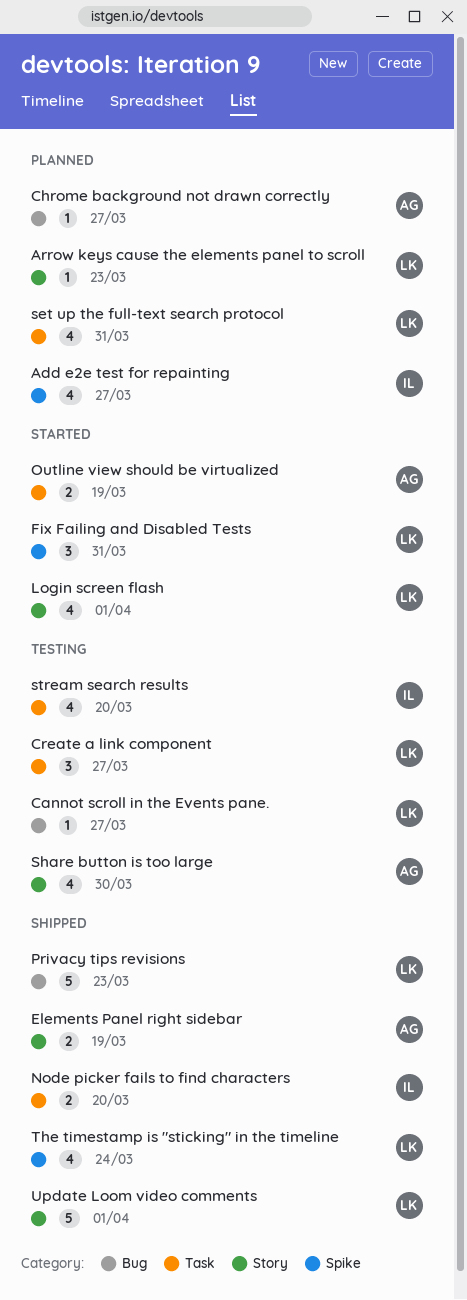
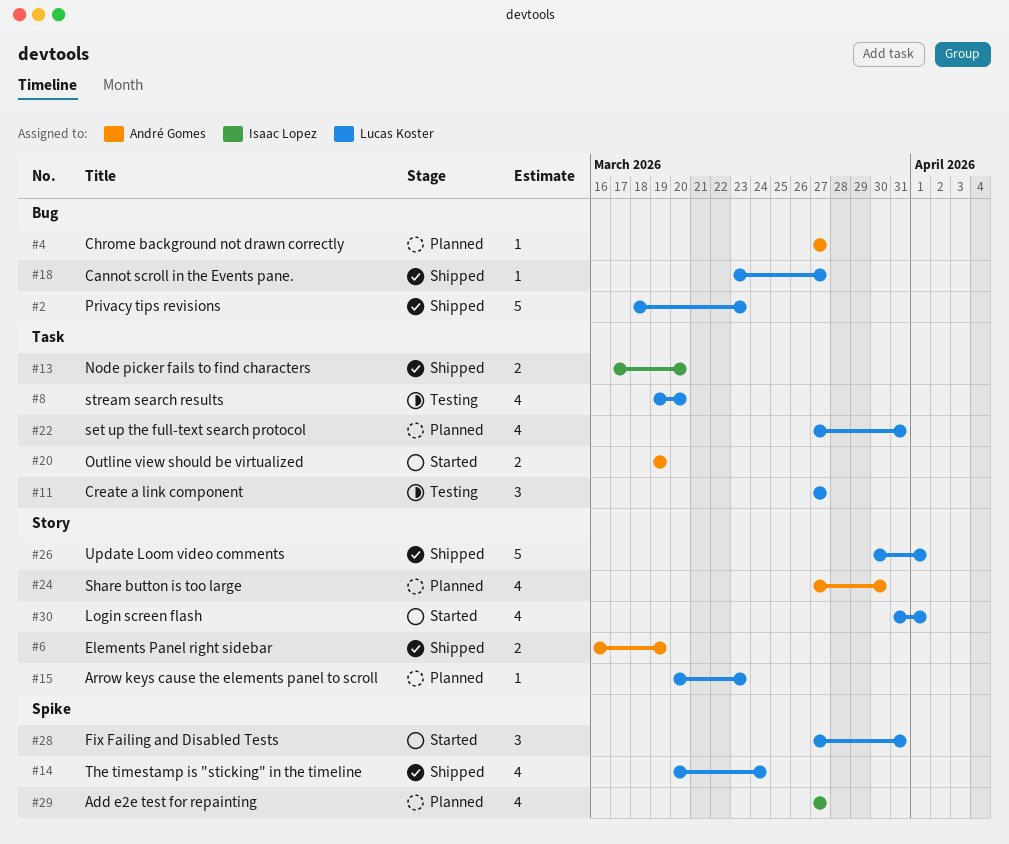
Cannot scroll in the Events pane., status: Testing -> Shipped
Share button is too large, status: Testing -> Planned
stream search results, owner: Isaac Lopez -> Lucas Koster

